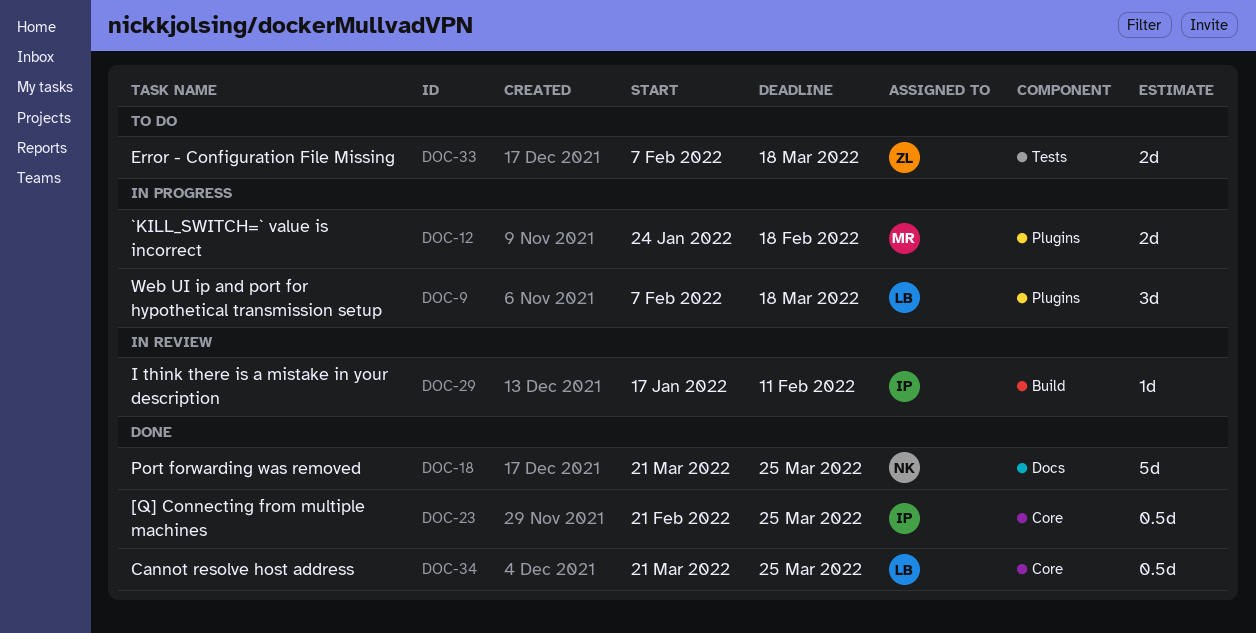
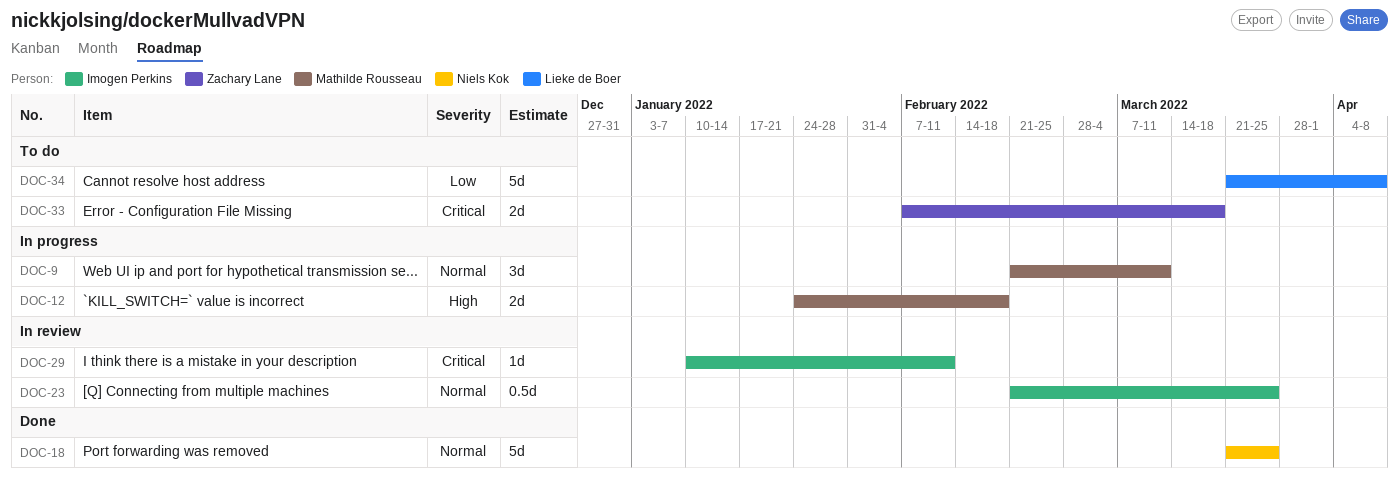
DOC-9, owner: Lieke de Boer -> Mathilde Rousseau
DOC-9, start: Feb 7 -> Feb 21
DOC-9, due: Mar 18 -> Mar 11
DOC-23, status: Done -> In review
DOC-29, start: Jan 17 -> Jan 10
DOC-34, status: Done -> To do
DOC-34, estimate: 0.5d -> 5d
DOC-34, due: Mar 25 -> Apr 8

